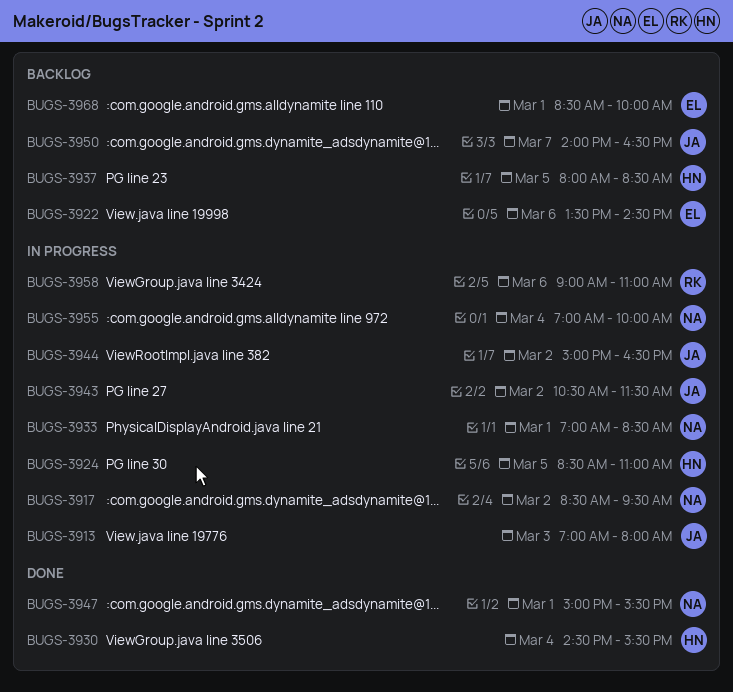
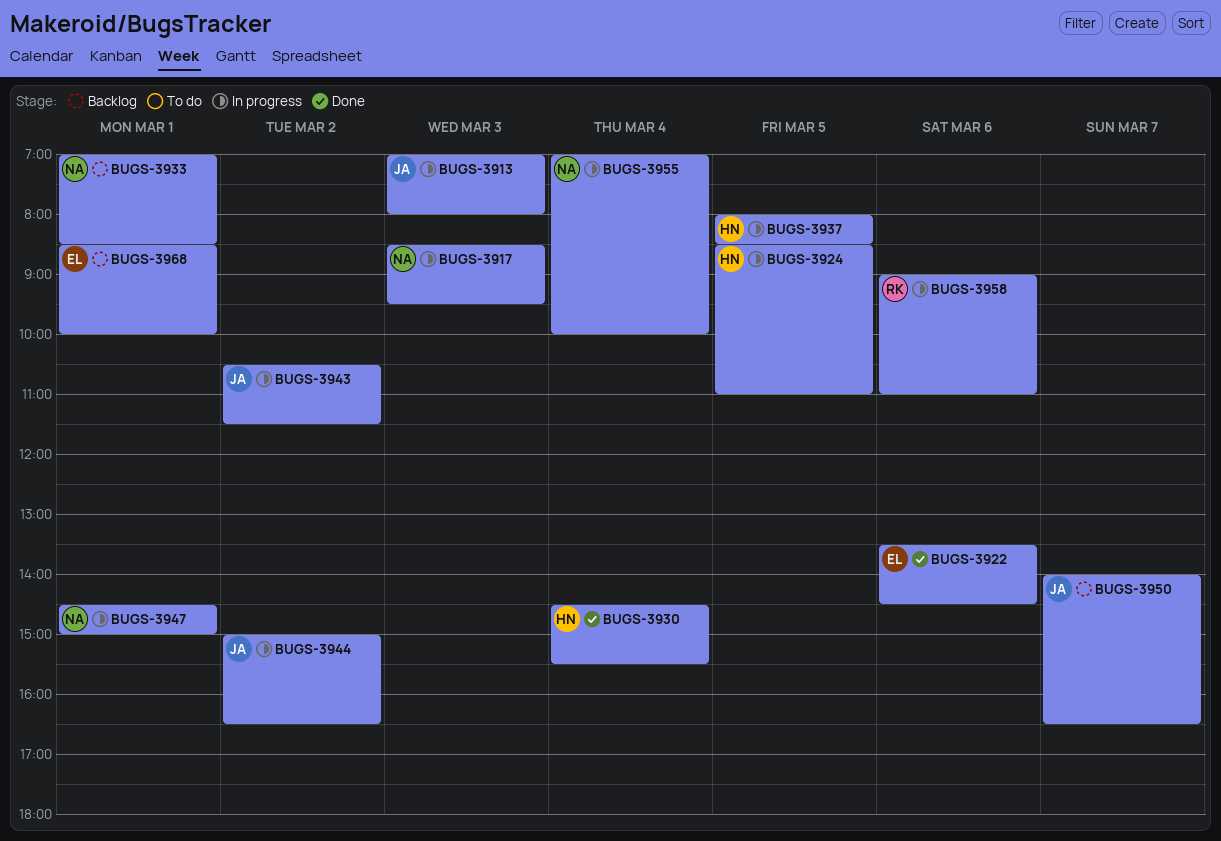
BUGS-3917, day: Mar 2 -> Mar 3
BUGS-3922, status: Backlog -> Done
BUGS-3933, status: In progress -> Backlog
BUGS-3937, status: Backlog -> In progress
BUGS-3947, status: Done -> In progress
BUGS-3947, begins: 15:00 -> 14:30
BUGS-3947, ends: 15:30 -> 15:00

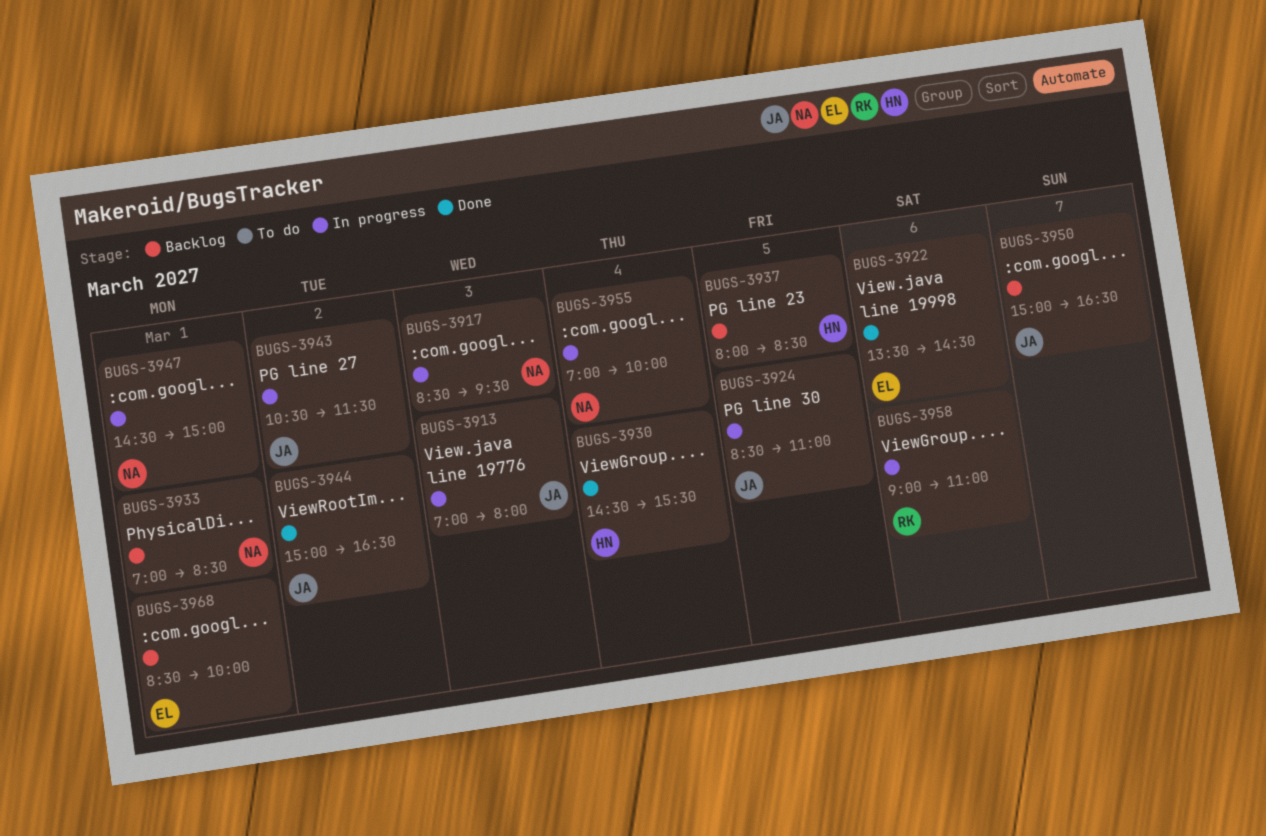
BUGS-3924, owner: HN -> JA
BUGS-3937, status: In progress -> Backlog
BUGS-3944, status: In progress -> Done
BUGS-3950, begins: 14:00 -> 15:00

